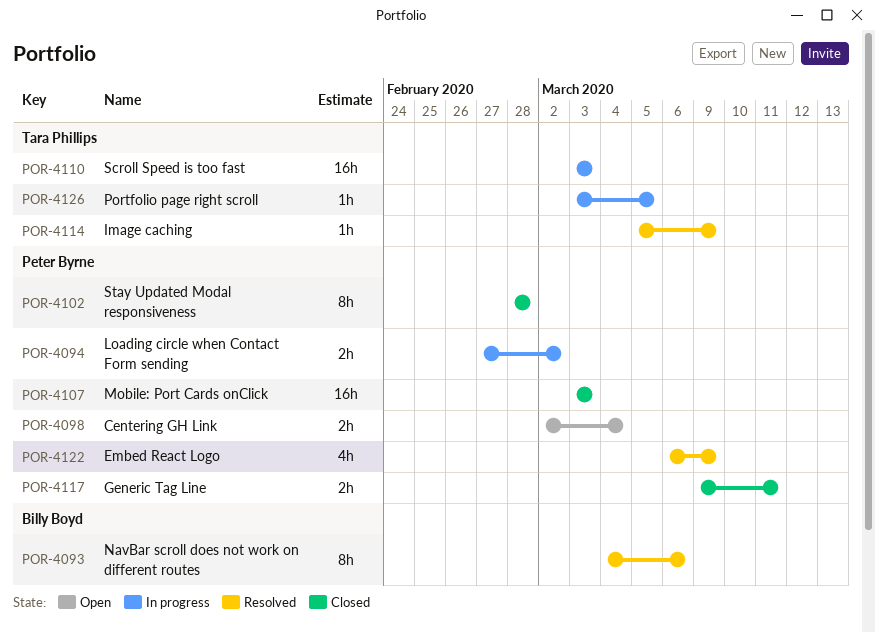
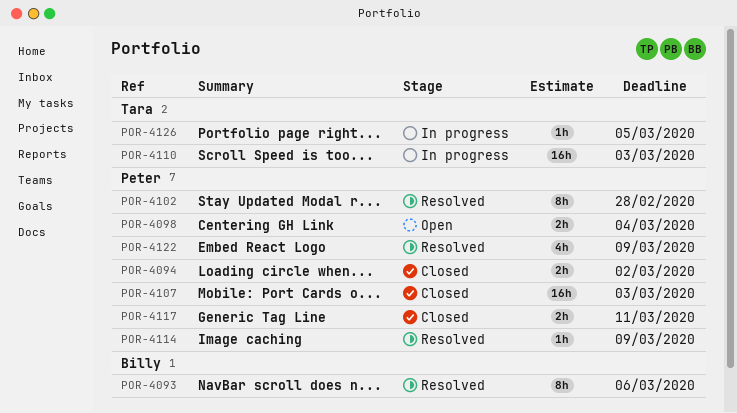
POR-4094, status: In progress -> Closed
POR-4102, status: Closed -> Resolved
POR-4114, owner: Tara Phillips -> Peter Byrne

